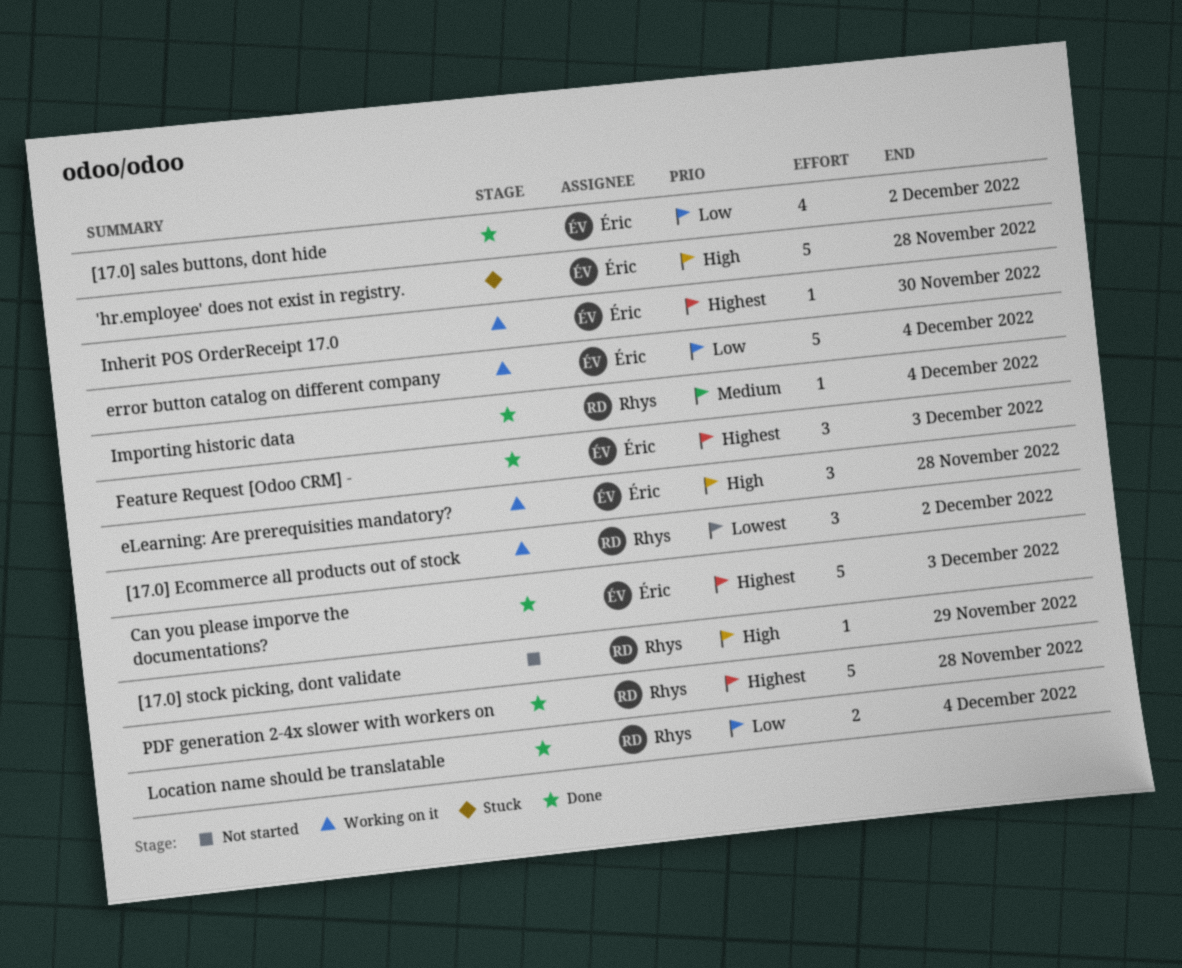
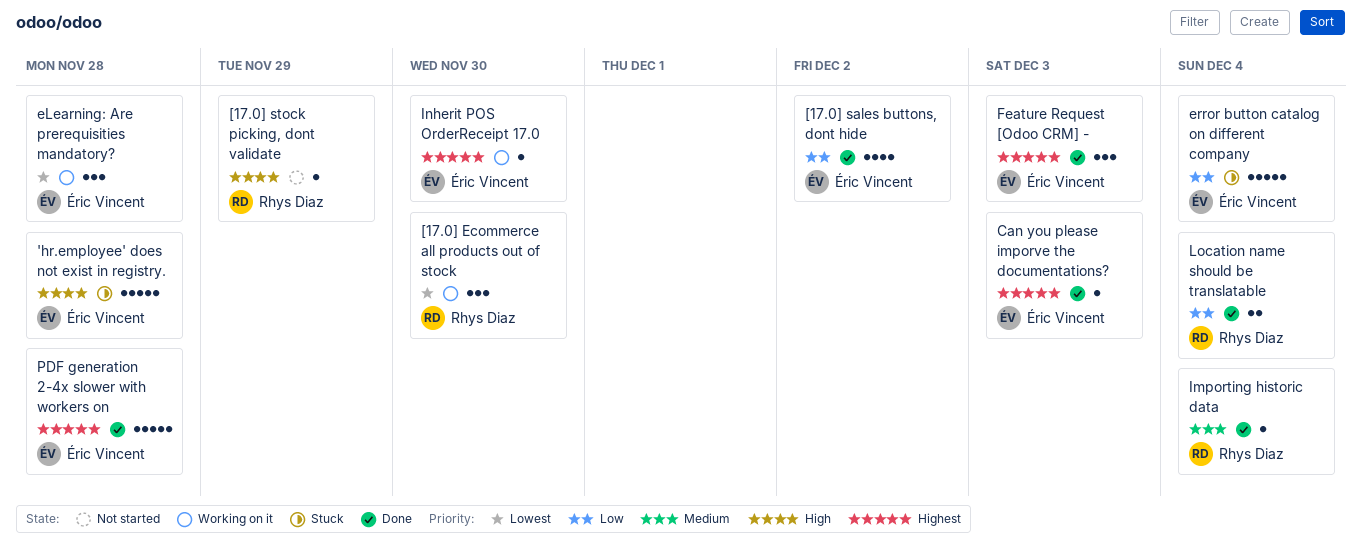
[17.0] Ecommerce all products out of stock, due: Dec 2 -> Nov 30
Can you please imporve the documentations?, estimate: 5 -> 1
eLearning: Are prerequisities mandatory?, priority: High -> Lowest
error button catalog on different company, status: Working on it -> Stuck
PDF generation 2-4x slower with workers on, owner: Rhys Diaz -> Éric Vincent

